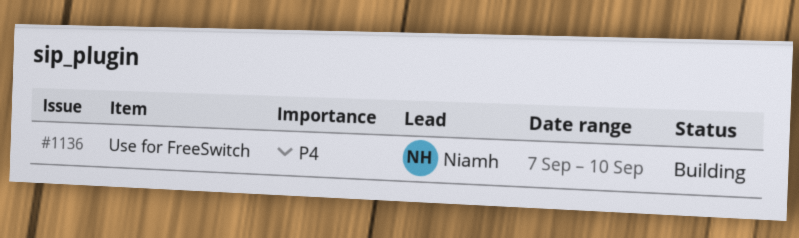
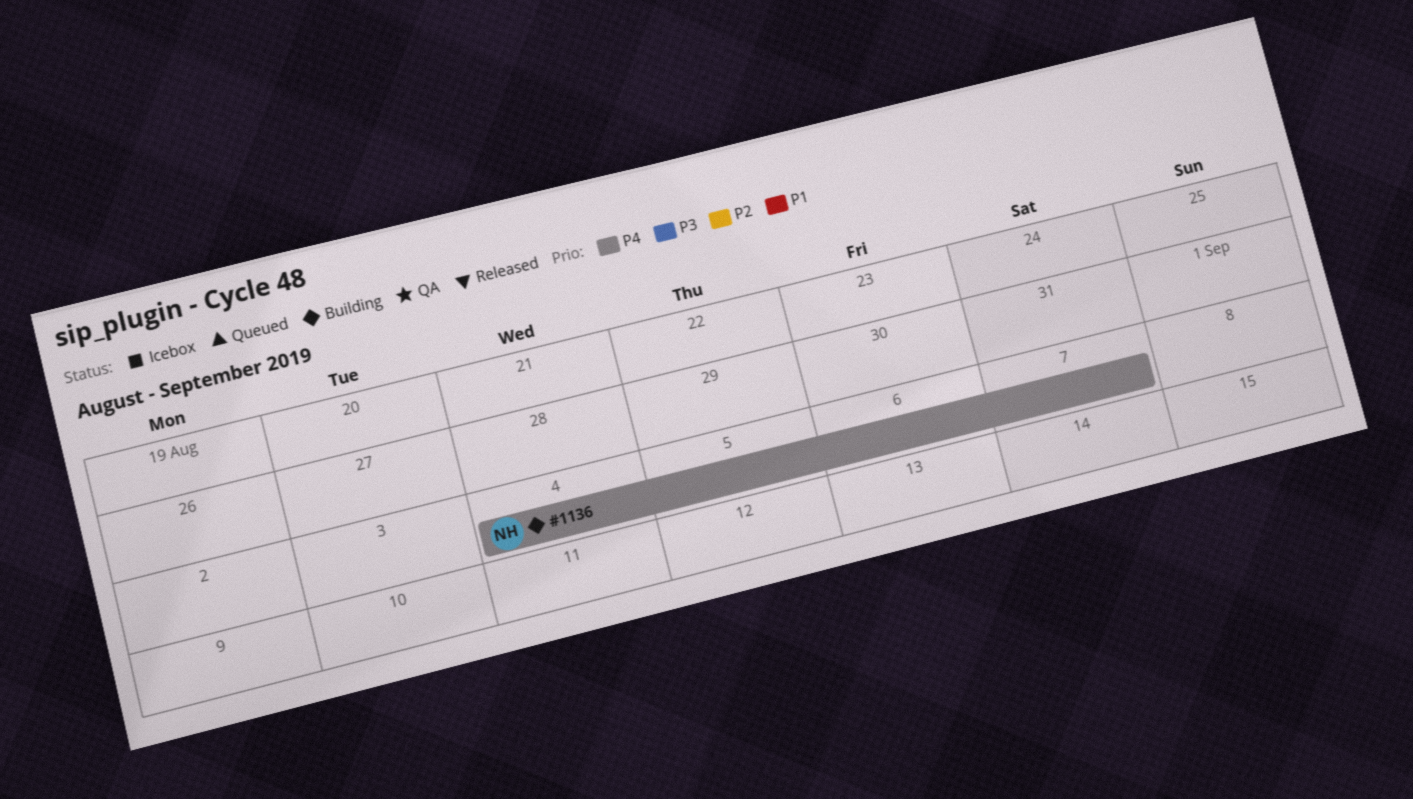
#1136, start: Sep 7 -> Sep 4
#1136, due: Sep 10 -> Sep 7

